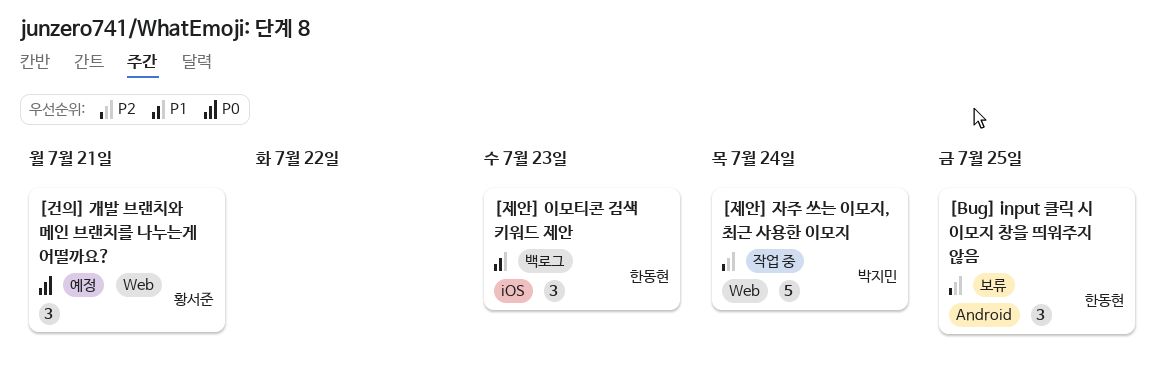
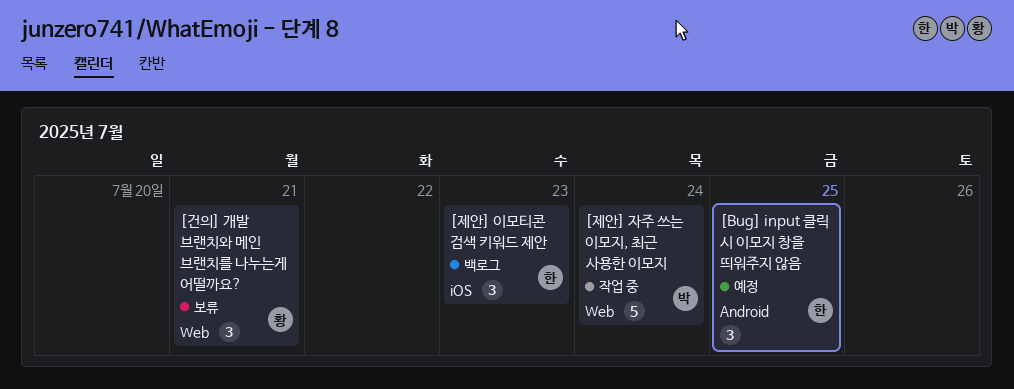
[Bug] input 클릭 시 이모지 창을 띄워주지 않음, status: 보류 -> 예정
[건의] 개발 브랜치와 메인 브랜치를 나누는게 어떨까요?, status: 예정 -> 보류

